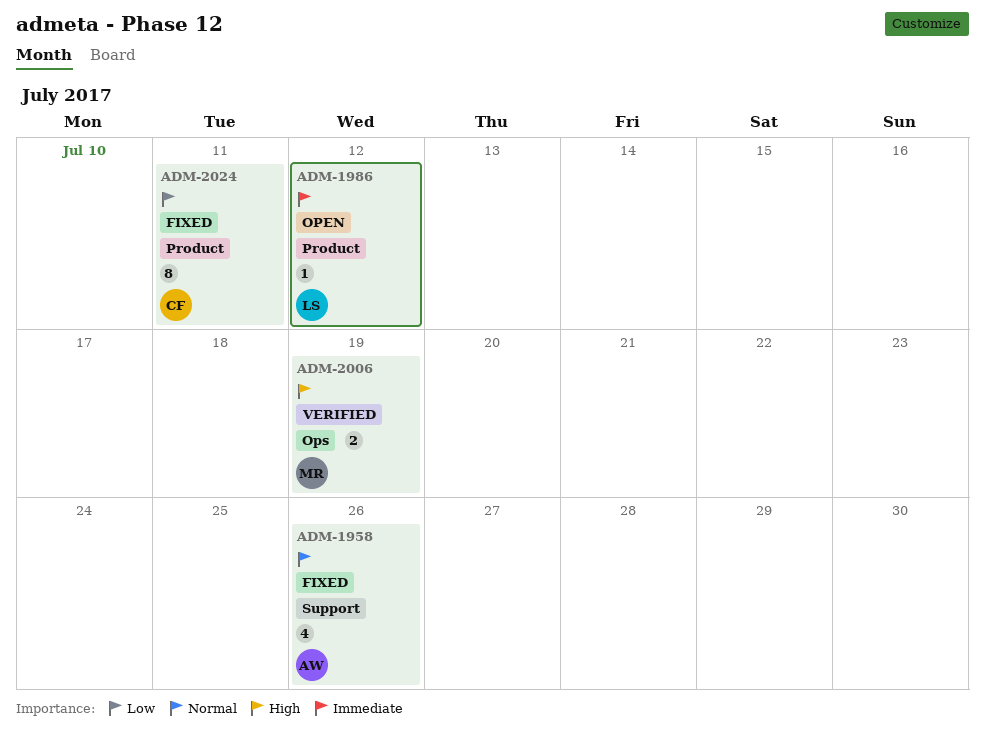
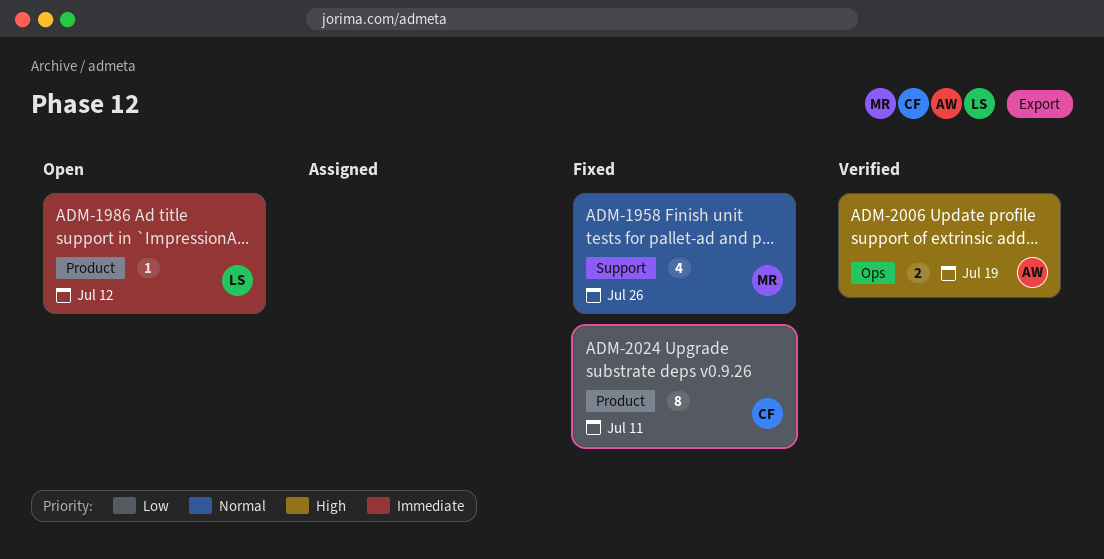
ADM-1958, owner: AW -> MR
ADM-2006, owner: MR -> AW

